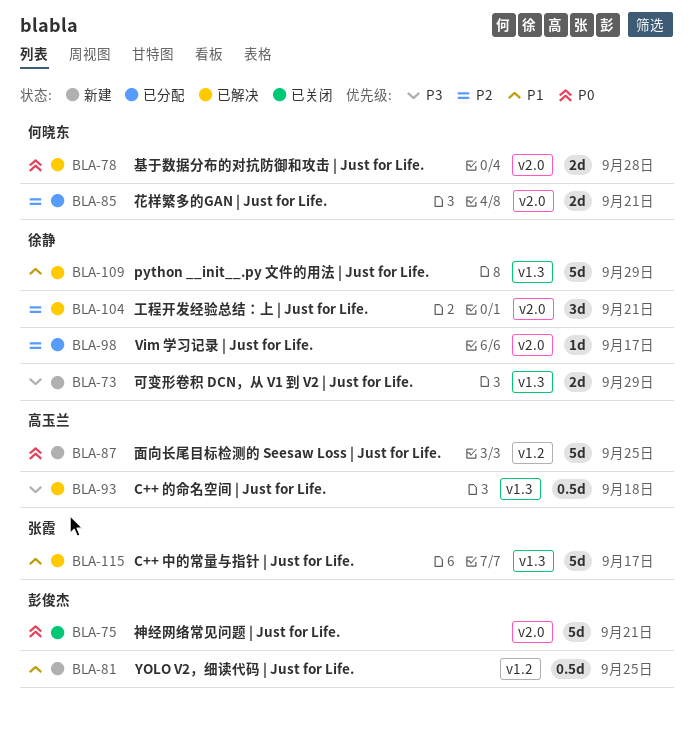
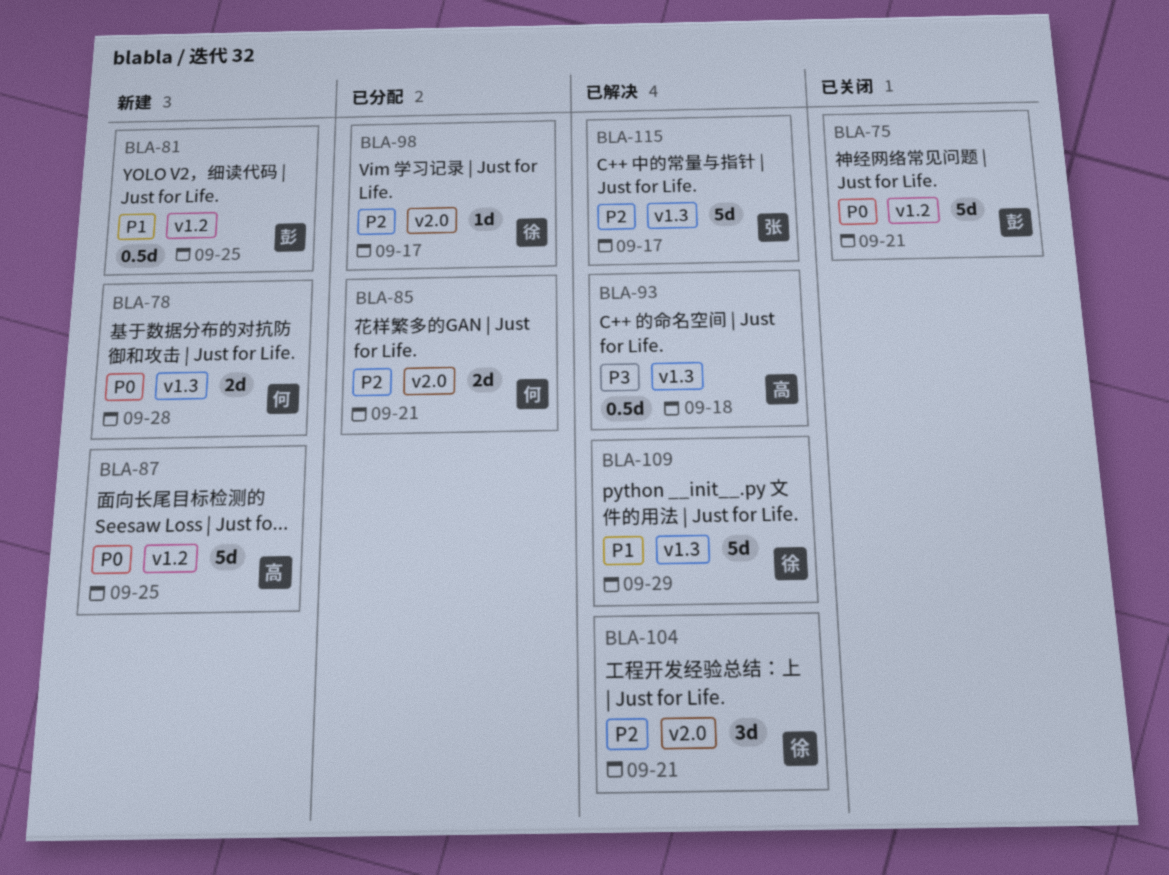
BLA-73: present -> none
BLA-75, label: v2.0 -> v1.2
BLA-78, status: 已解决 -> 新建
BLA-78, label: v2.0 -> v1.3
BLA-115, priority: P1 -> P2

